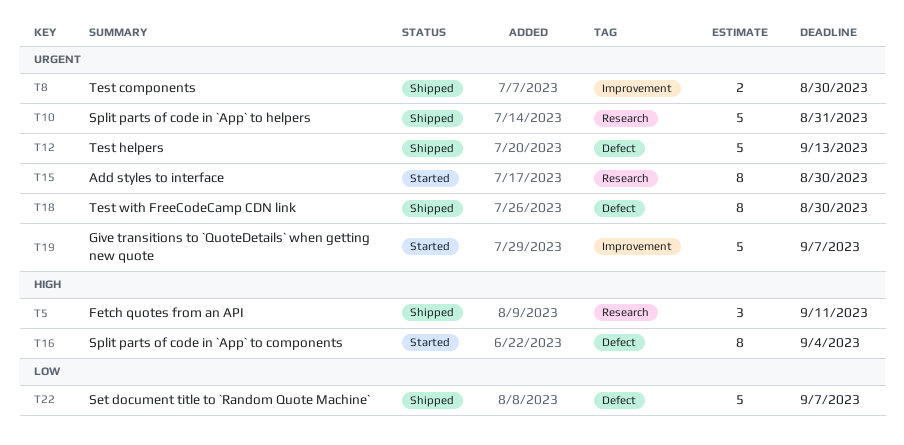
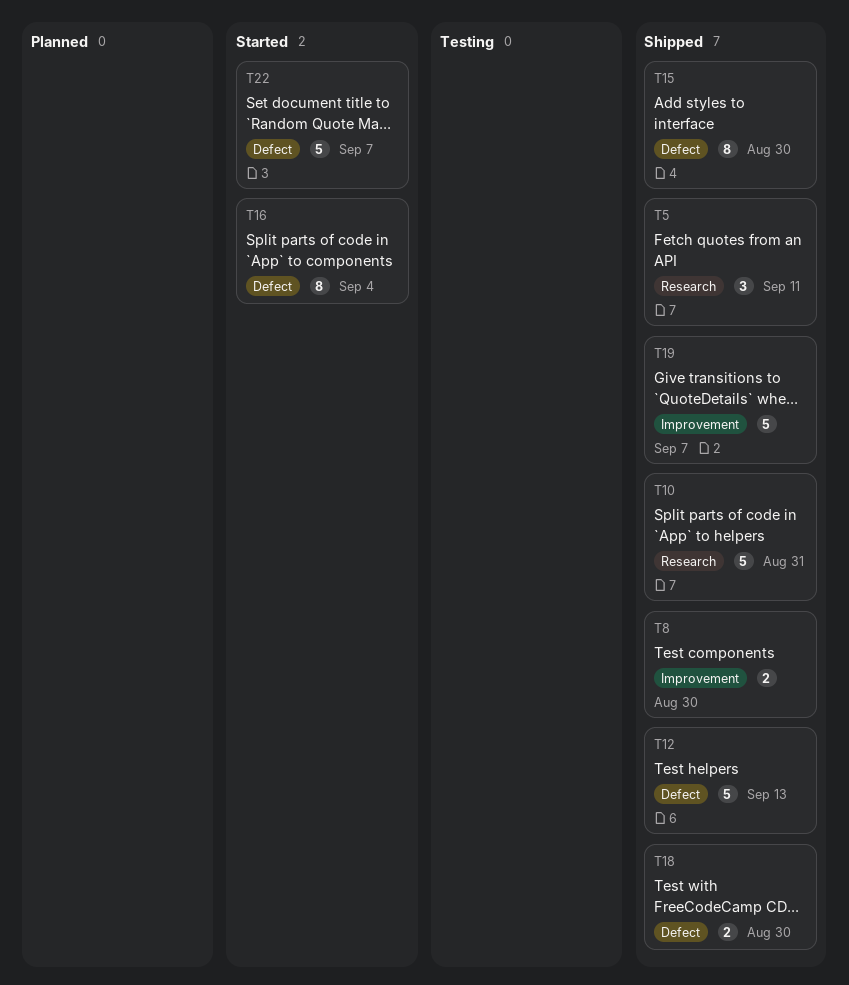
T15, status: Started -> Shipped
T15, label: Research -> Defect
T18, estimate: 8 -> 2
T19, status: Started -> Shipped
T22, status: Shipped -> Started

